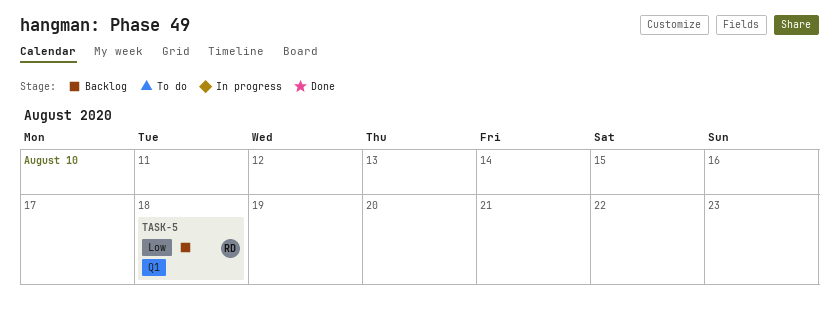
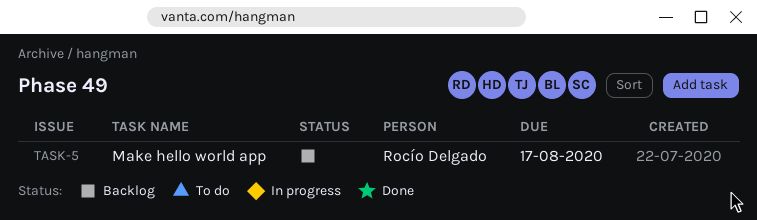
TASK-5, due: Aug 18 -> Aug 17

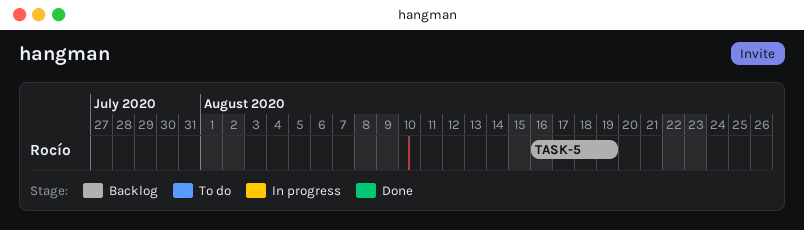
TASK-5, due: Aug 17 -> Aug 19

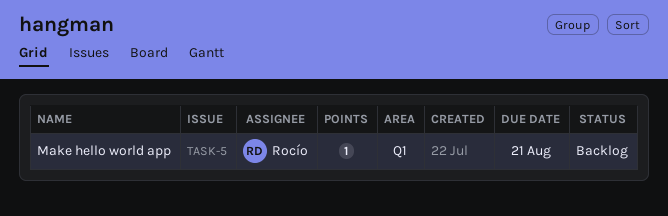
TASK-5, due: Aug 19 -> Aug 21

